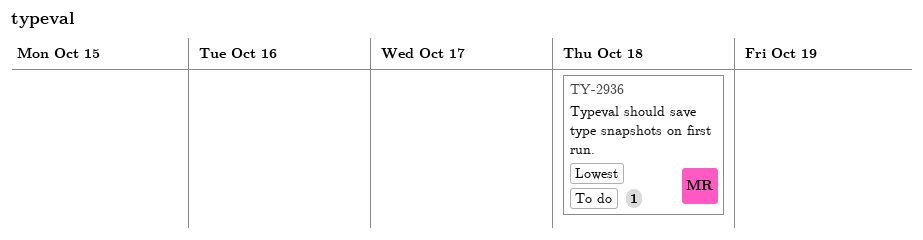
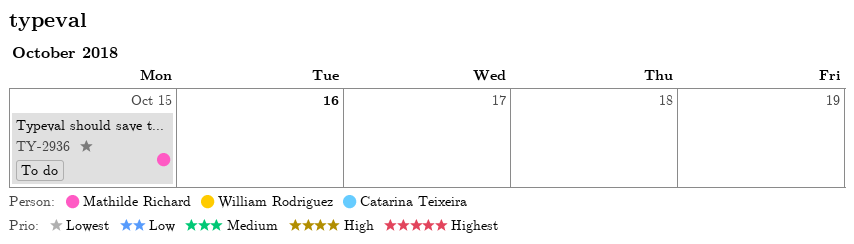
TY-2936, due: Oct 18 -> Oct 15

